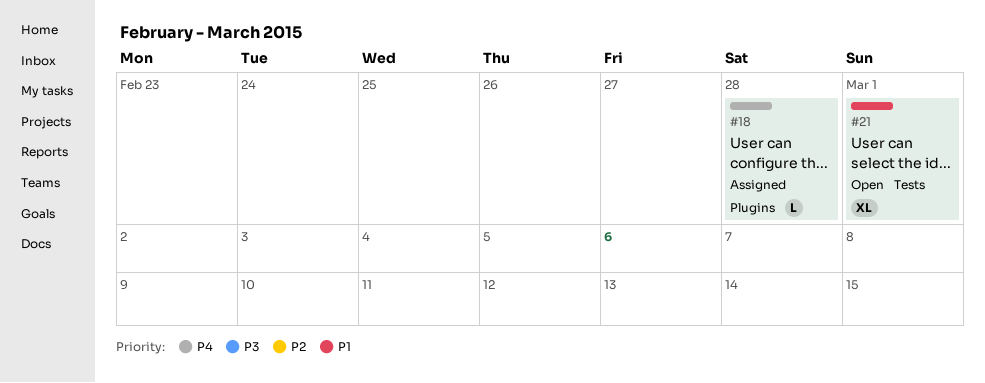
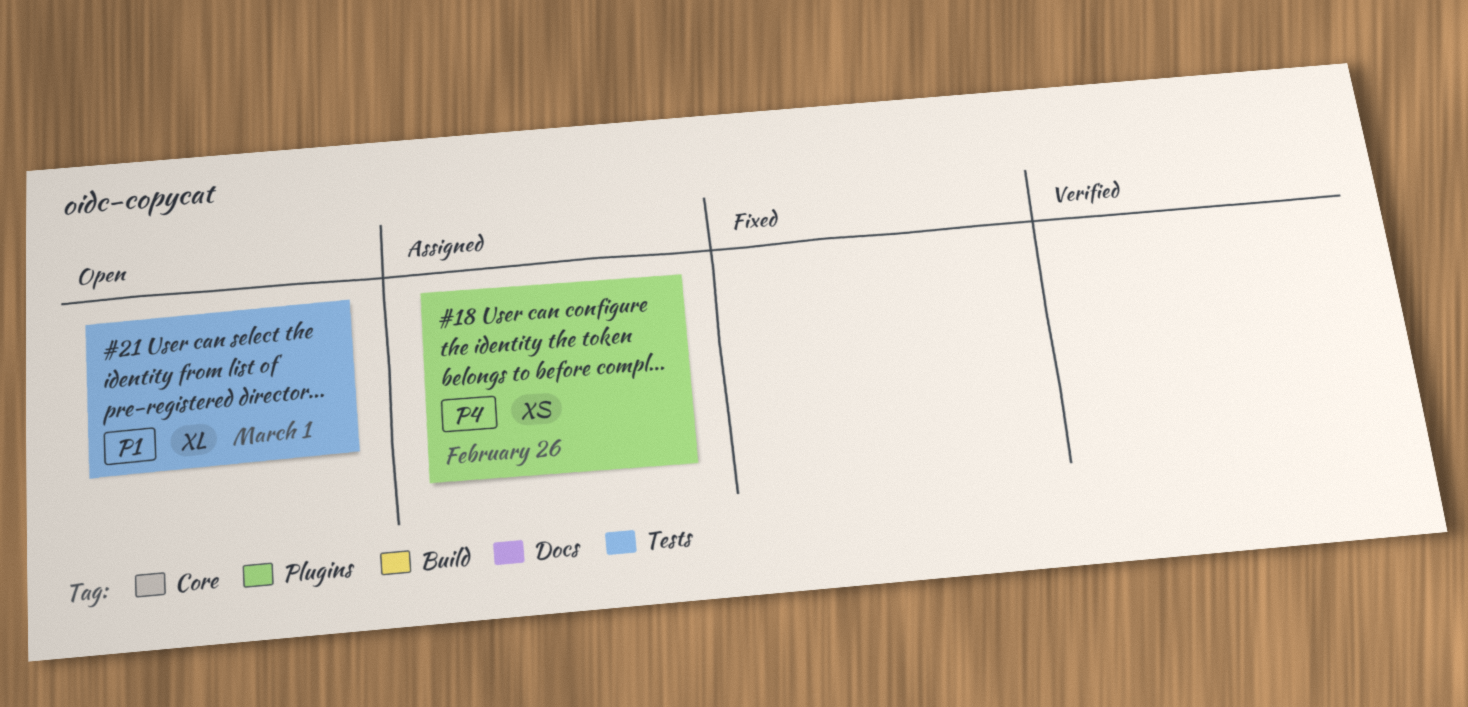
#18, estimate: L -> XS
#18, due: Feb 28 -> Feb 26

